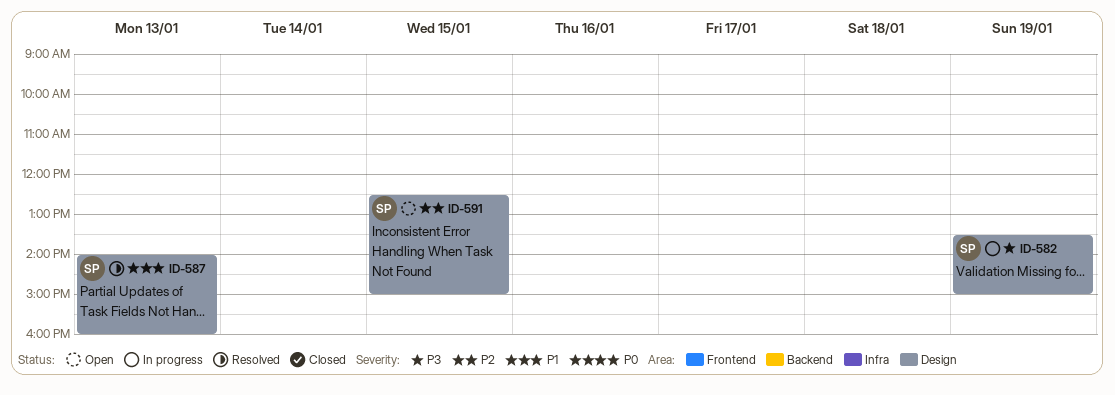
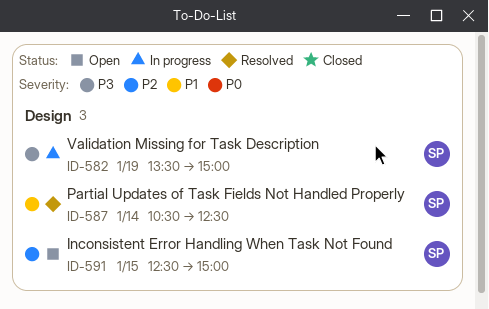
ID-587, day: Jan 13 -> Jan 14
ID-587, begins: 14:00 -> 10:30
ID-587, ends: 16:00 -> 12:30

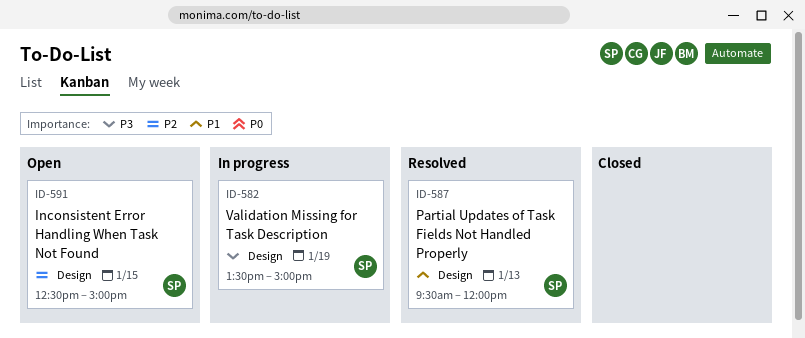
ID-587, day: Jan 14 -> Jan 13
ID-587, begins: 10:30 -> 09:30
ID-587, ends: 12:30 -> 12:00

